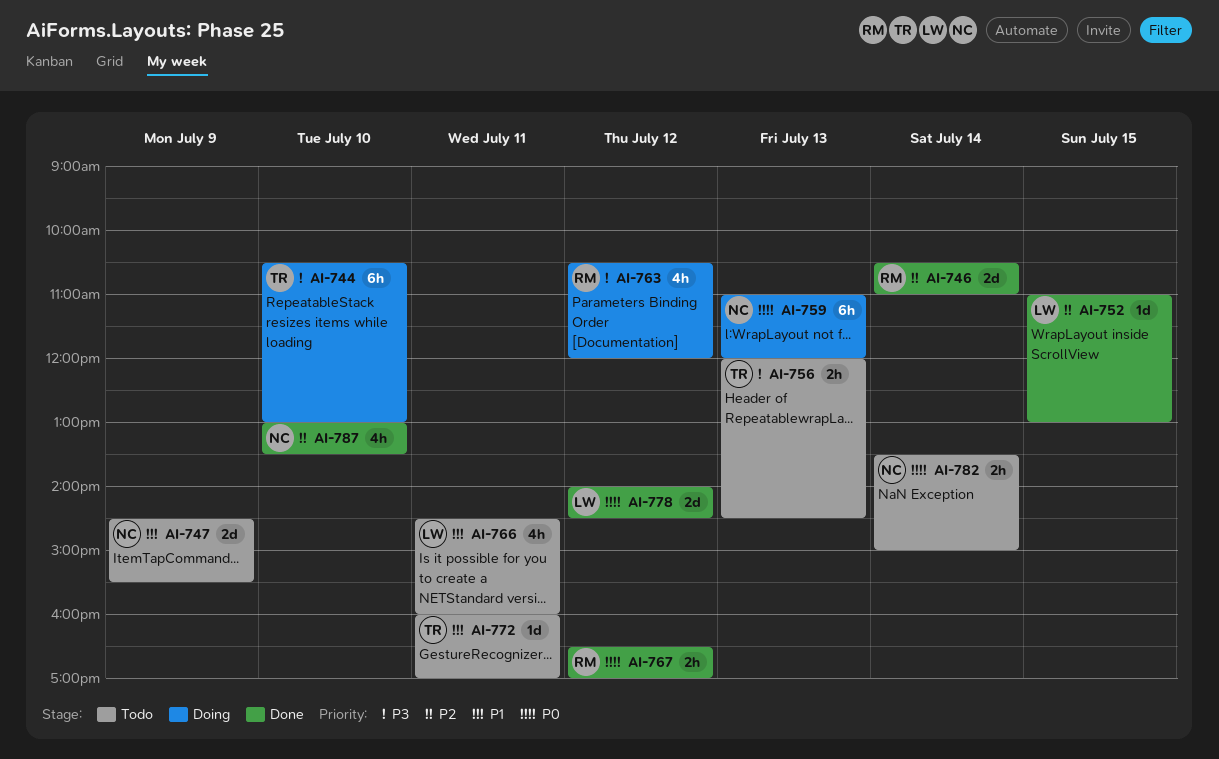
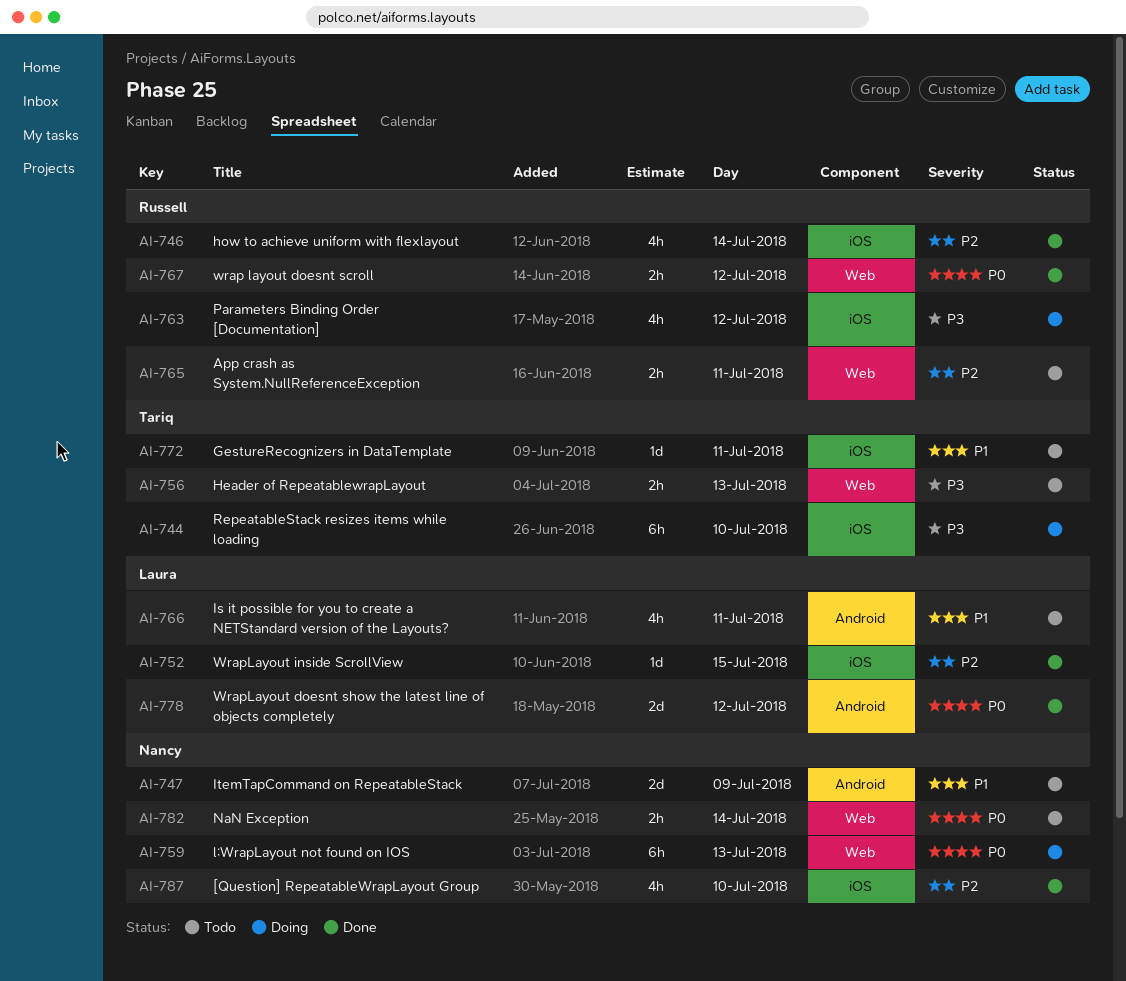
AI-746, estimate: 2d -> 4h
AI-765: none -> present

